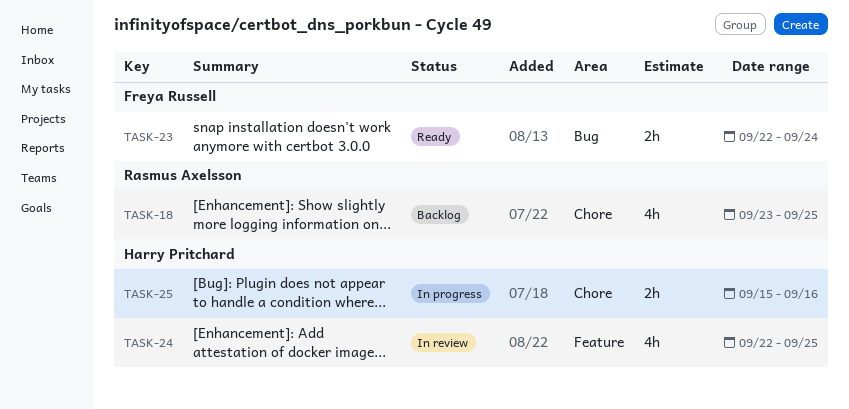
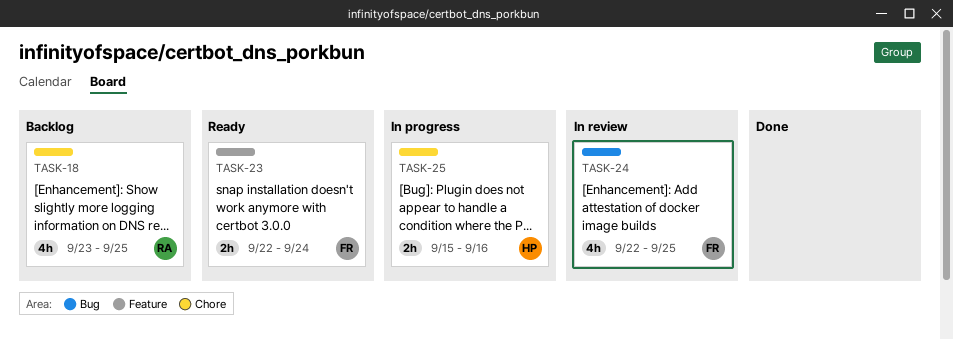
TASK-23, label: Bug -> Feature
TASK-24, owner: Harry Pritchard -> Freya Russell
TASK-24, label: Feature -> Bug

